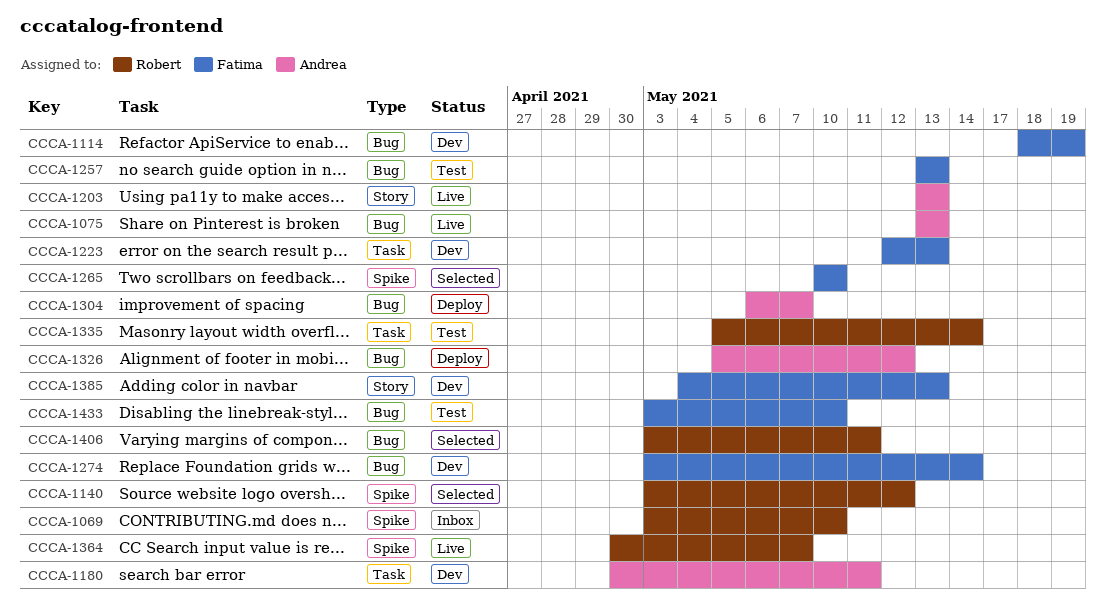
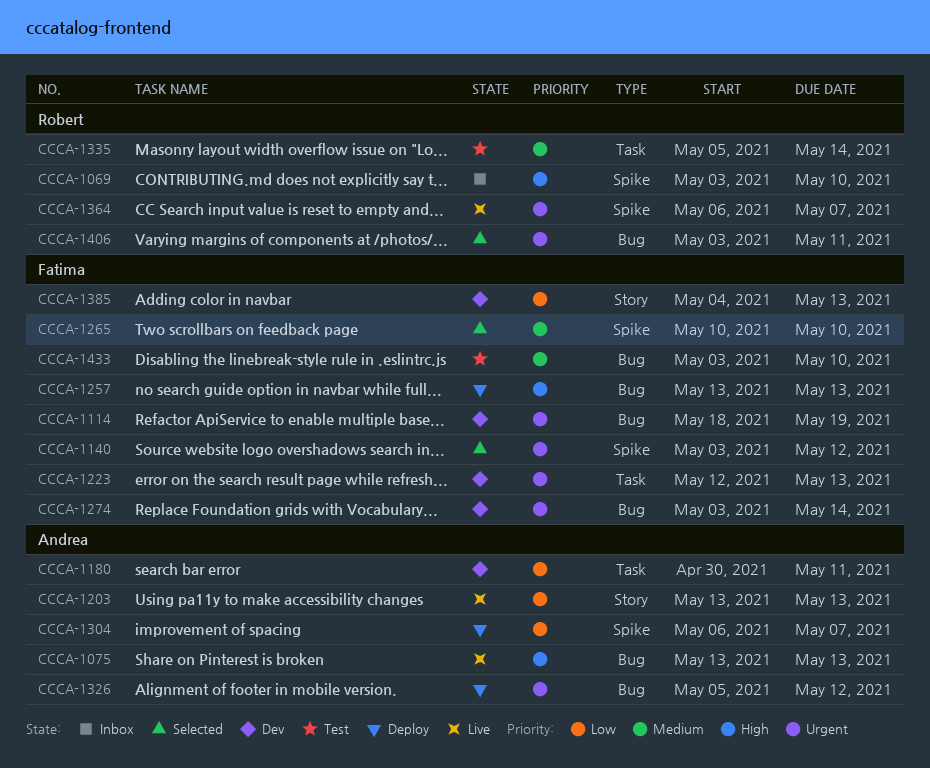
CCCA-1140, owner: Robert -> Fatima
CCCA-1257, status: Test -> Deploy
CCCA-1304, label: Bug -> Spike
CCCA-1364, start: Apr 30 -> May 6

